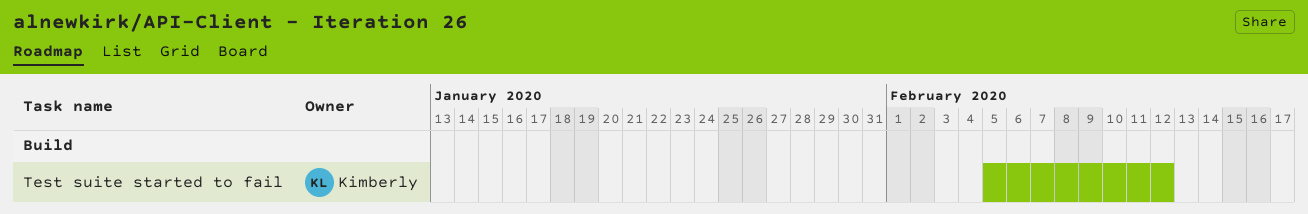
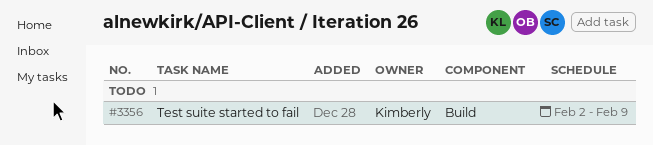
Test suite started to fail, start: Feb 5 -> Feb 2
Test suite started to fail, due: Feb 12 -> Feb 9

